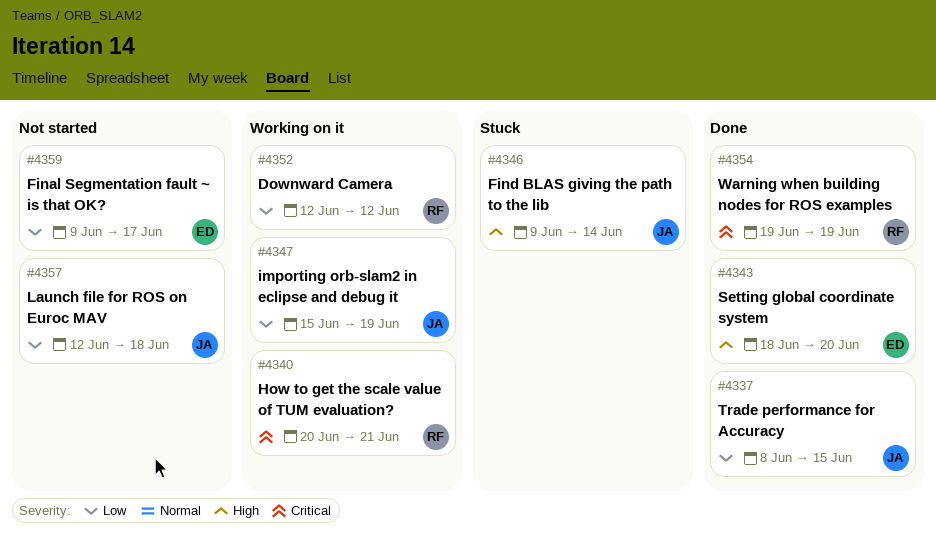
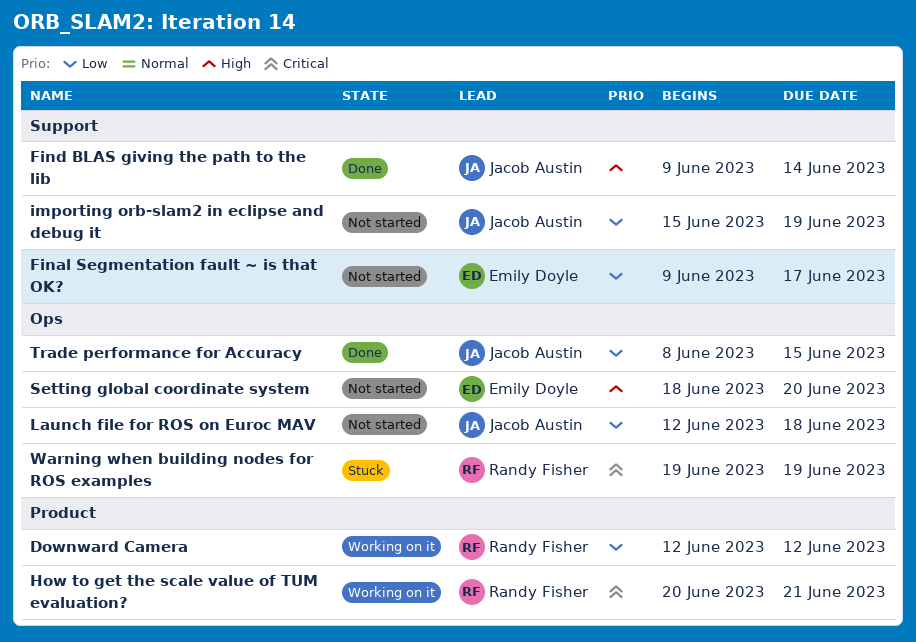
Find BLAS giving the path to the lib, status: Stuck -> Done
importing orb-slam2 in eclipse and debug it, status: Working on it -> Not started
Setting global coordinate system, status: Done -> Not started
Warning when building nodes for ROS examples, status: Done -> Stuck

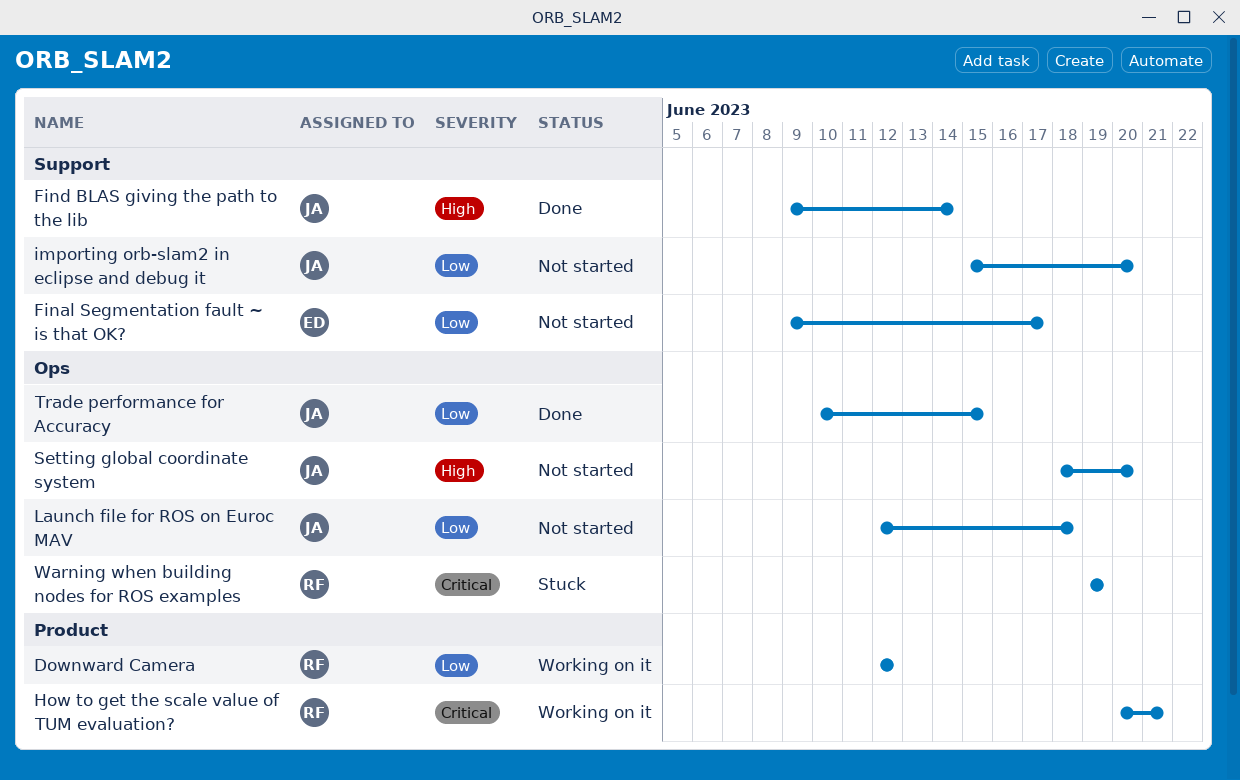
importing orb-slam2 in eclipse and debug it, due: Jun 19 -> Jun 20
Setting global coordinate system, owner: Emily Doyle -> Jacob Austin
Trade performance for Accuracy, start: Jun 8 -> Jun 10

